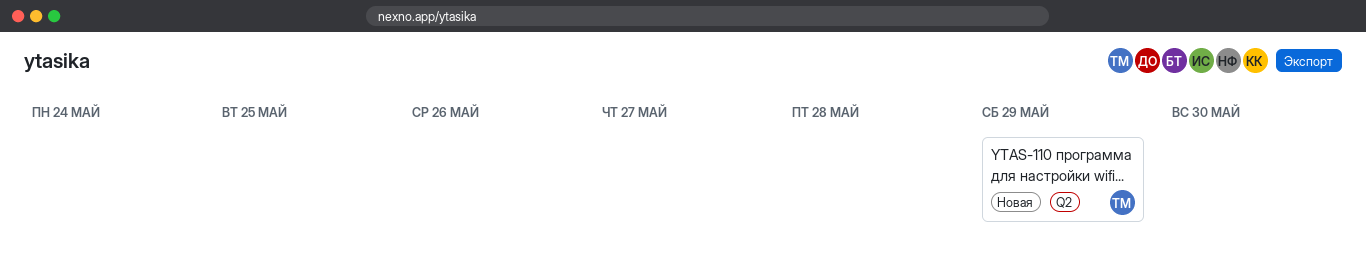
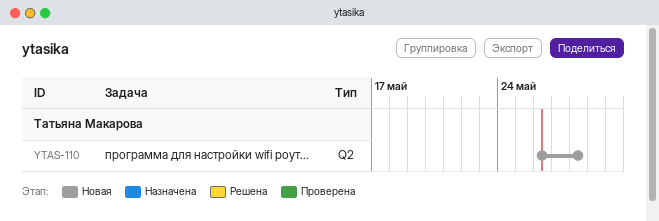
YTAS-110, due: May 29 -> May 28

